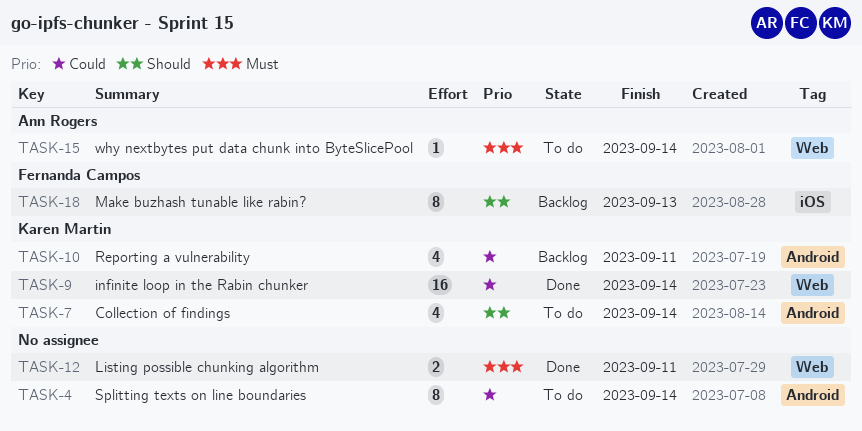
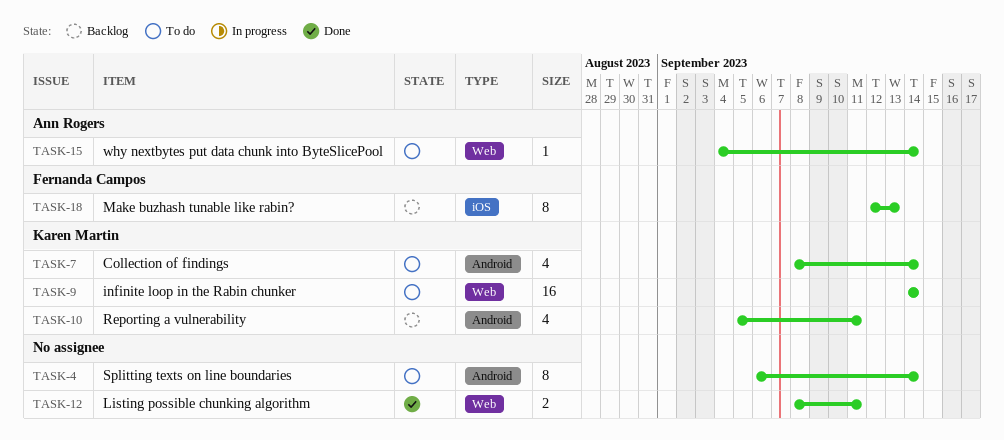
TASK-9, status: Done -> To do

